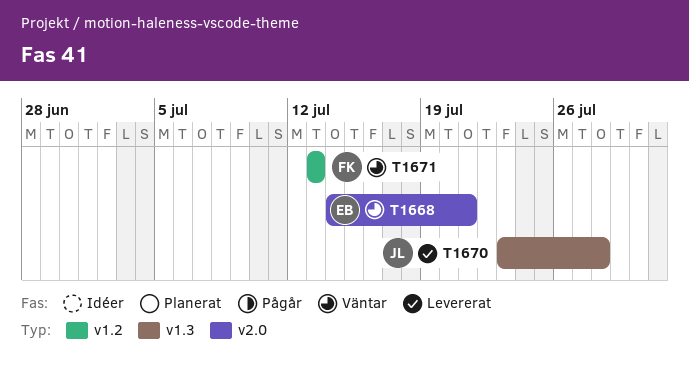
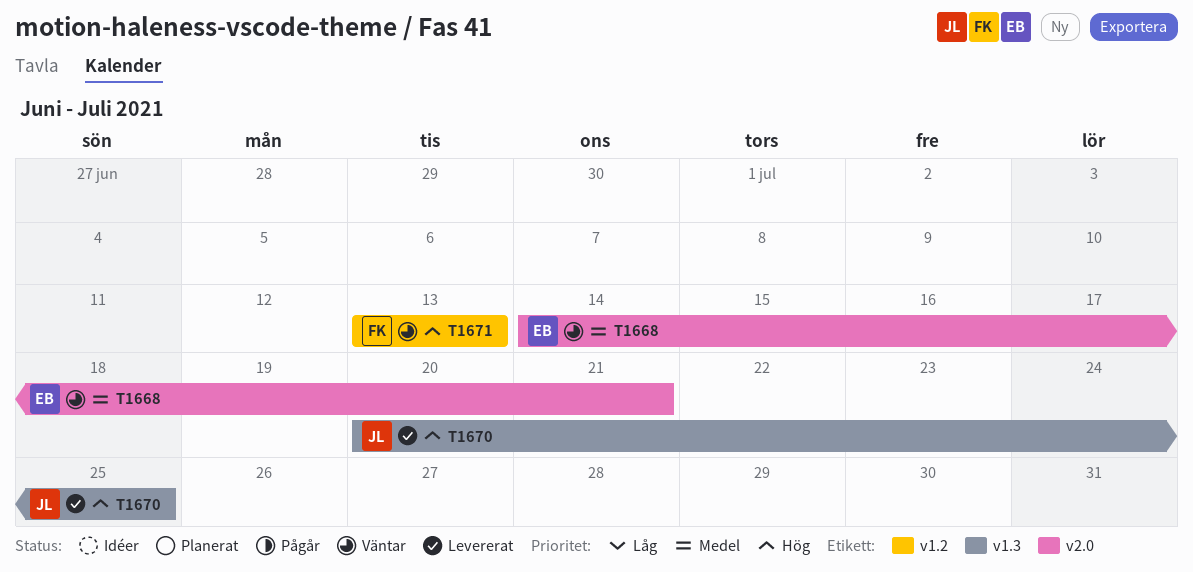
T1670, start: Jul 23 -> Jul 20
T1670, due: Jul 28 -> Jul 25

